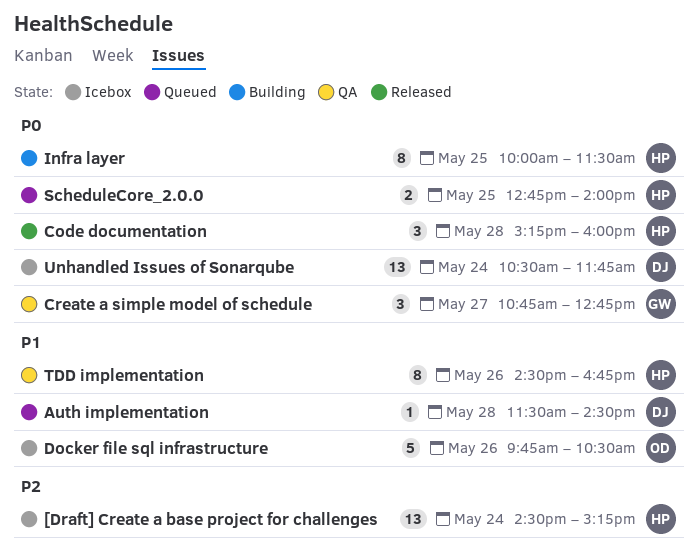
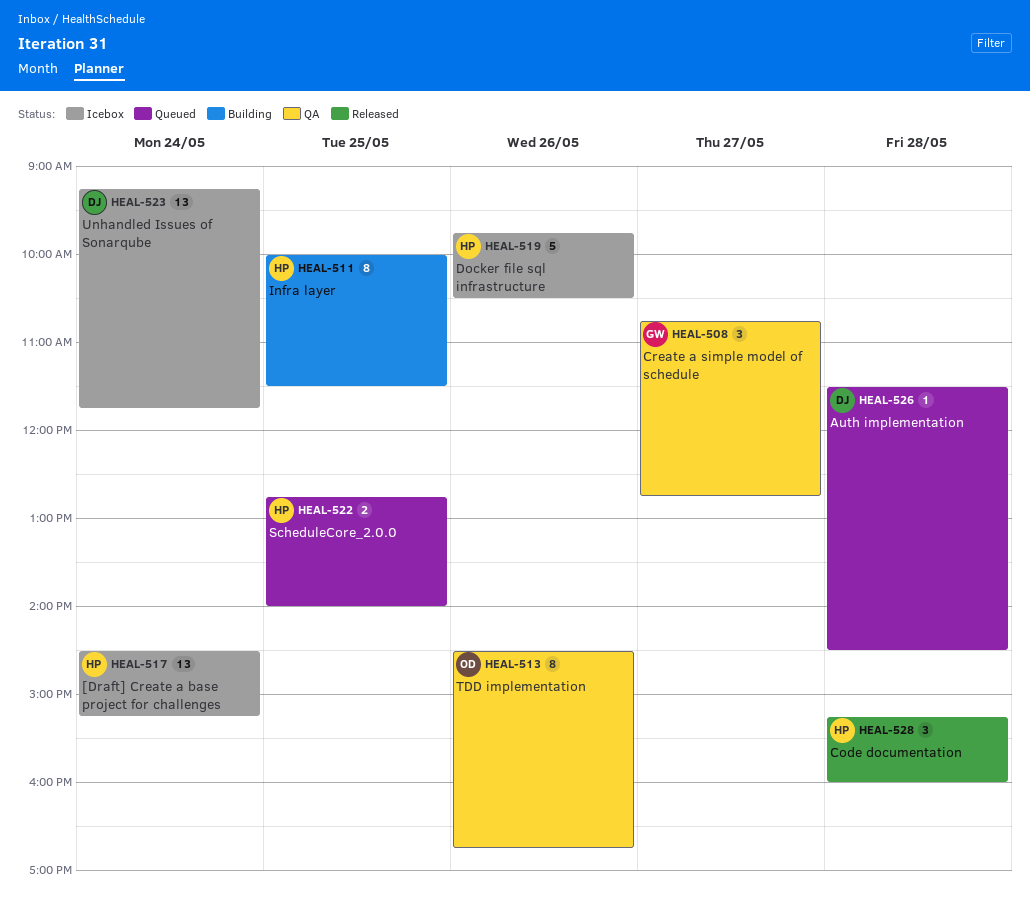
Docker file sql infrastructure, owner: OD -> HP
TDD implementation, owner: HP -> OD
Unhandled Issues of Sonarqube, begins: 10:30 -> 09:15

